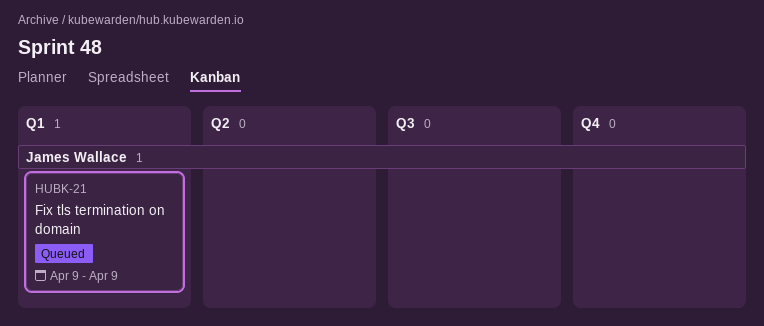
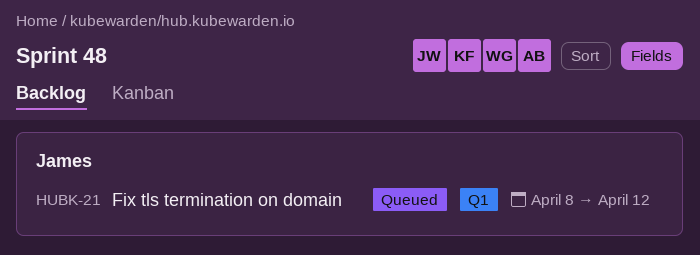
HUBK-21, start: Apr 9 -> Apr 8
HUBK-21, due: Apr 9 -> Apr 12

